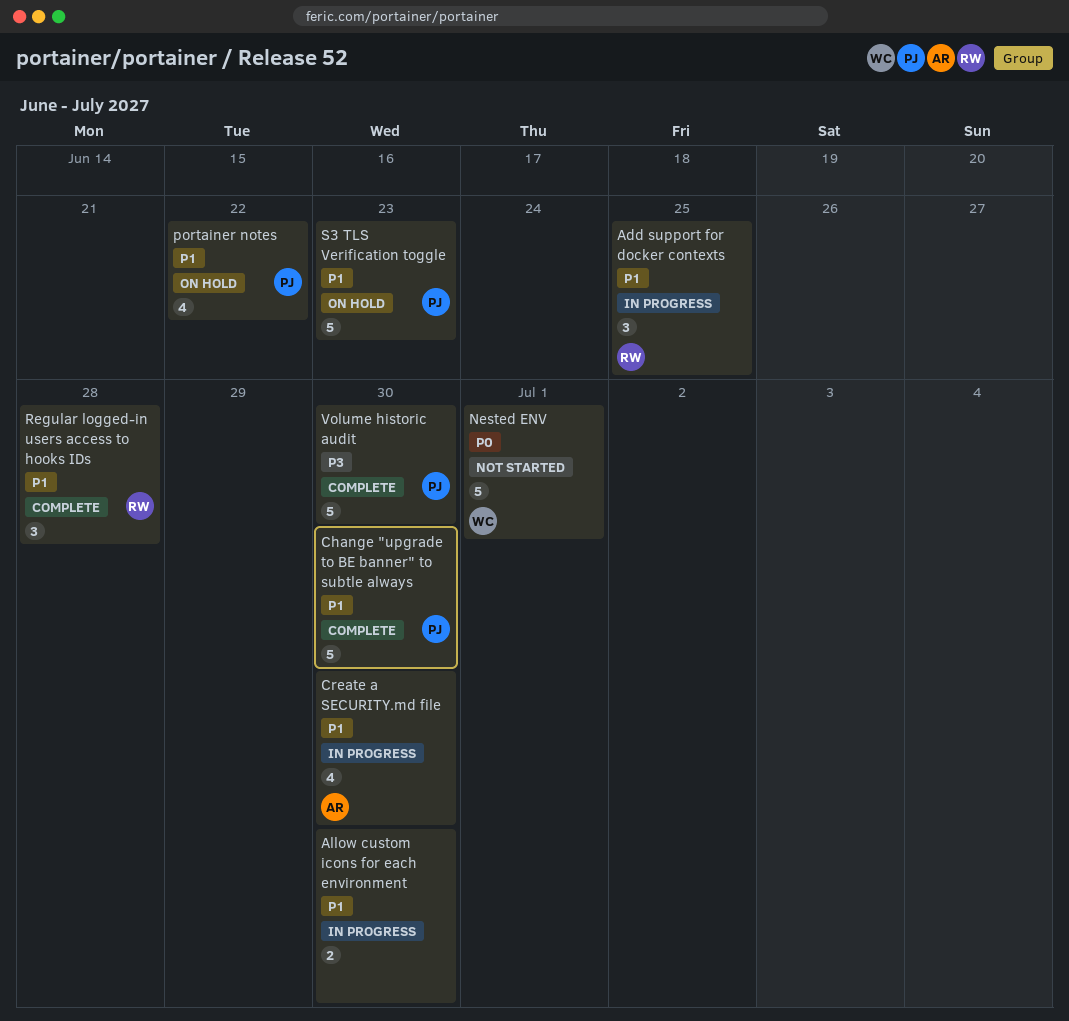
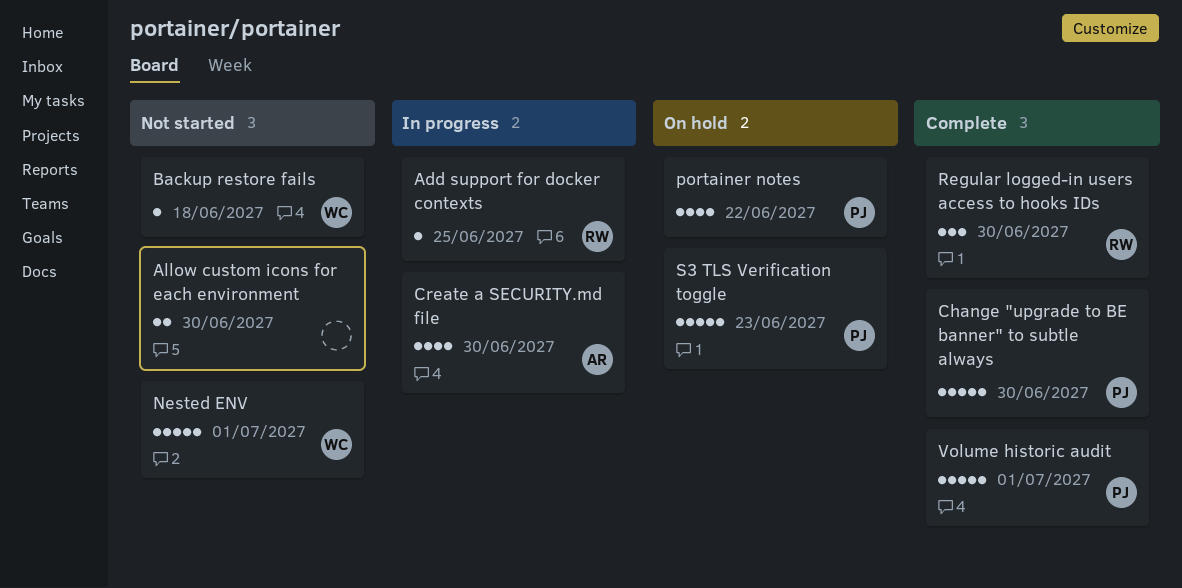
Add support for docker contexts, estimate: 3 -> 1
Allow custom icons for each environment, status: In progress -> Not started
Backup restore fails: none -> present
Regular logged-in users access to hooks IDs, due: Jun 28 -> Jun 30
Volume historic audit, due: Jun 30 -> Jul 1

